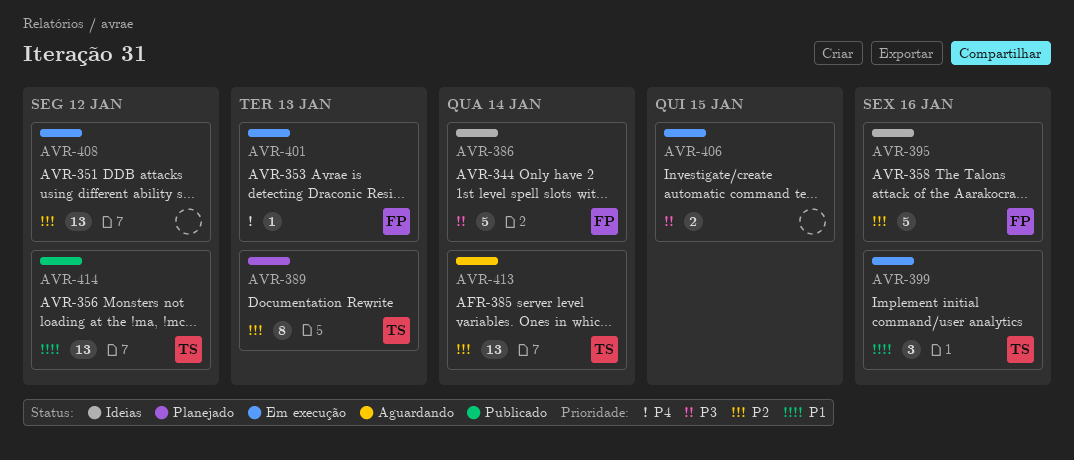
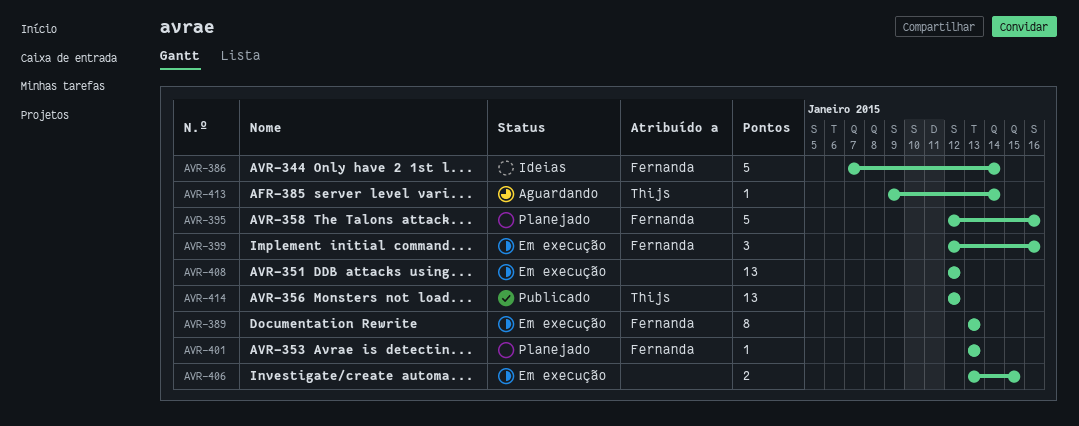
AVR-389, status: Planejado -> Em execução
AVR-389, owner: Thijs -> Fernanda
AVR-395, status: Ideias -> Planejado
AVR-399, owner: Thijs -> Fernanda
AVR-401, status: Em execução -> Planejado
AVR-413, estimate: 13 -> 1

